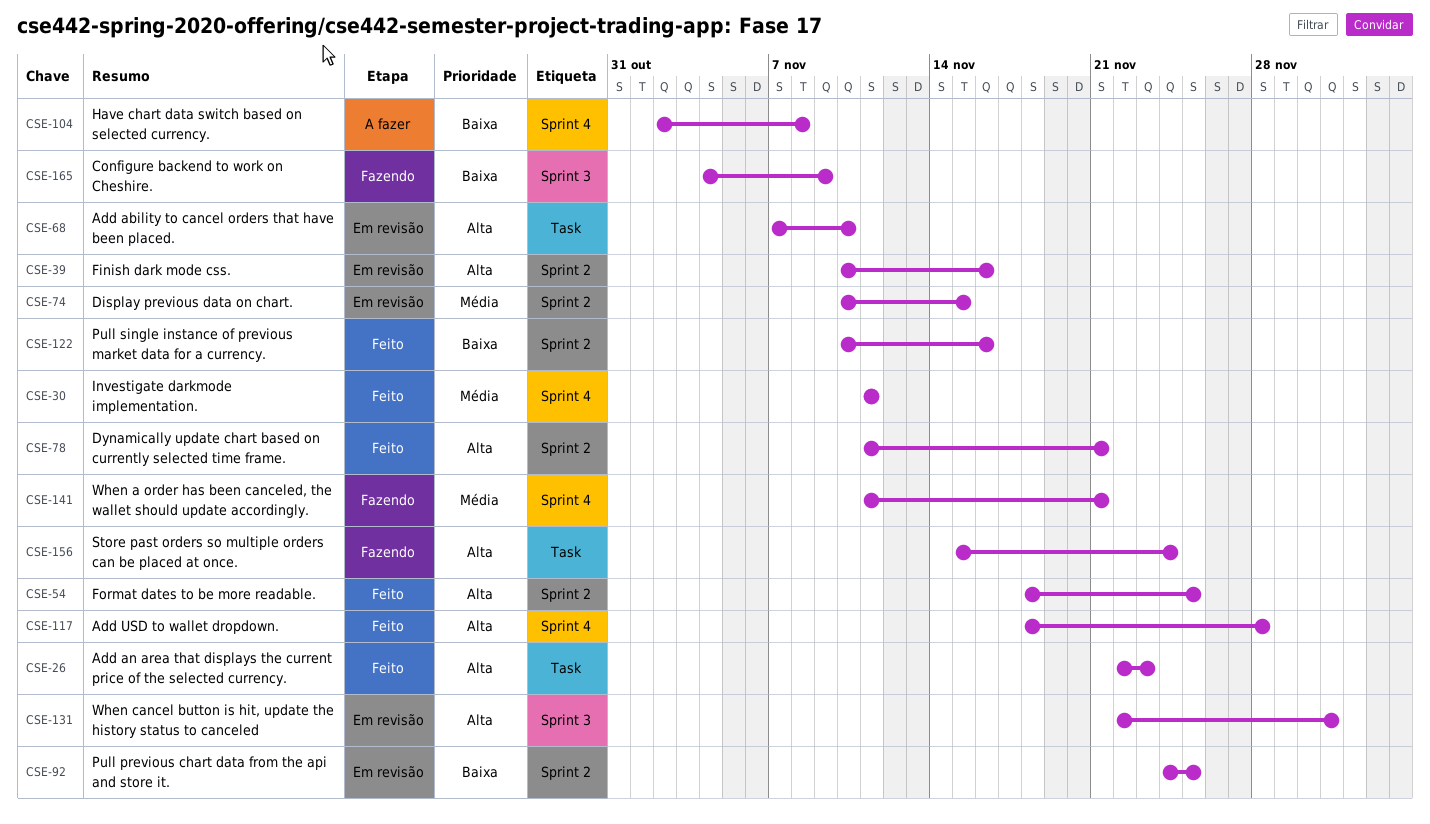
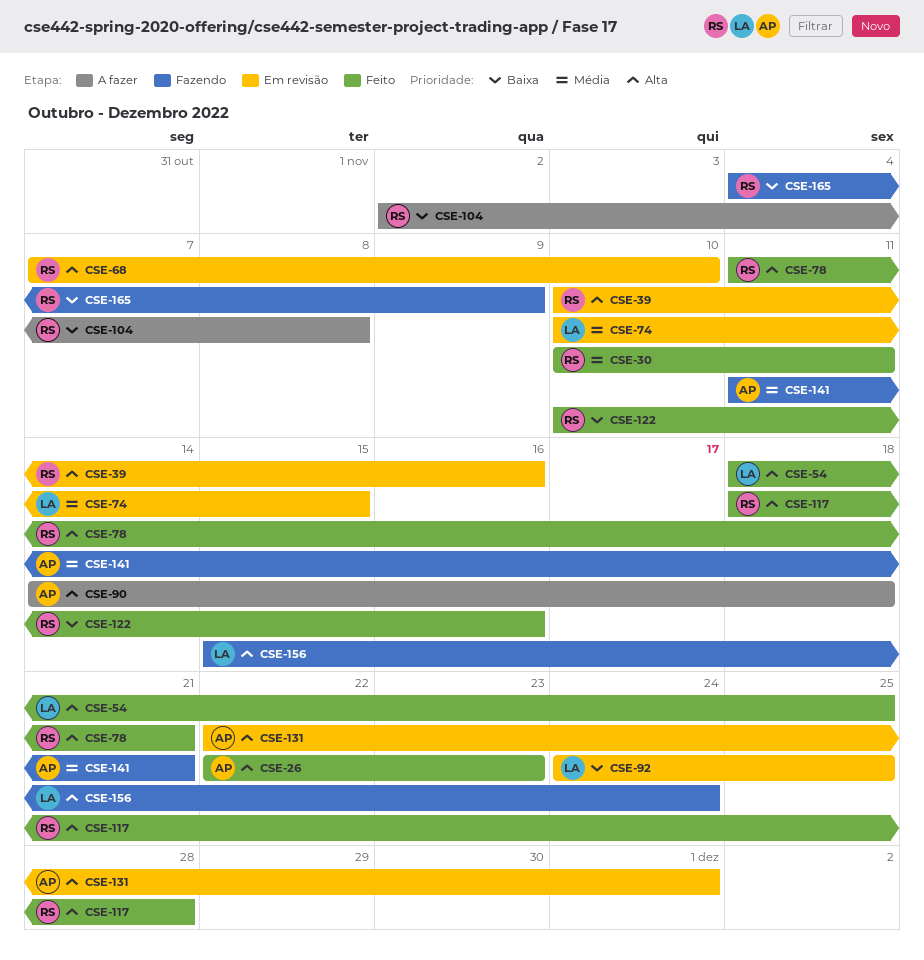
CSE-30, start: Nov 11 -> Nov 10
CSE-90: none -> present

